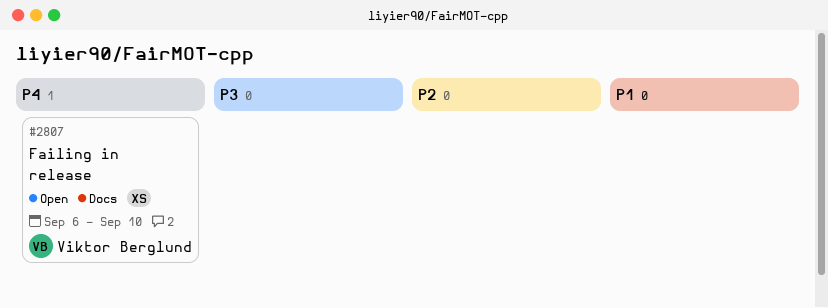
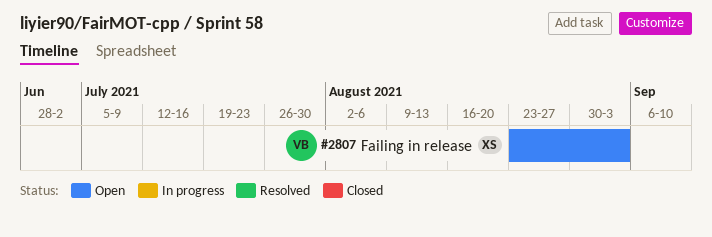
#2807, start: Sep 6 -> Aug 23
#2807, due: Sep 10 -> Sep 3

